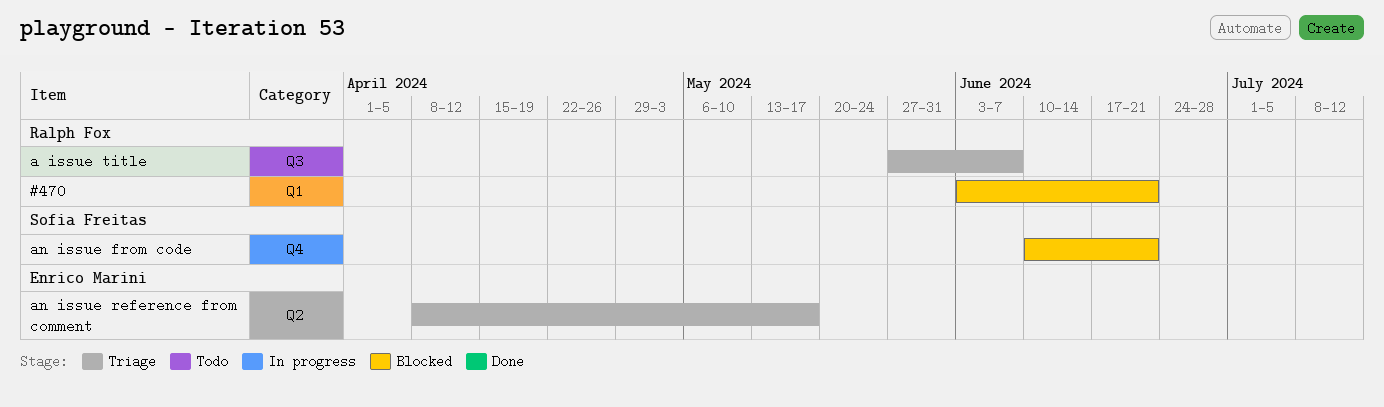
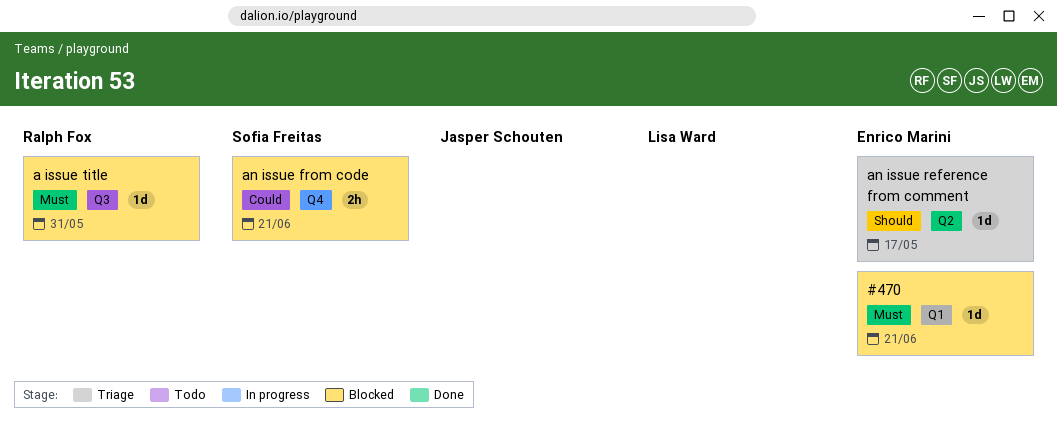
#470, owner: Ralph Fox -> Enrico Marini
a issue title, status: Triage -> Blocked
a issue title, due: Jun 7 -> May 31

